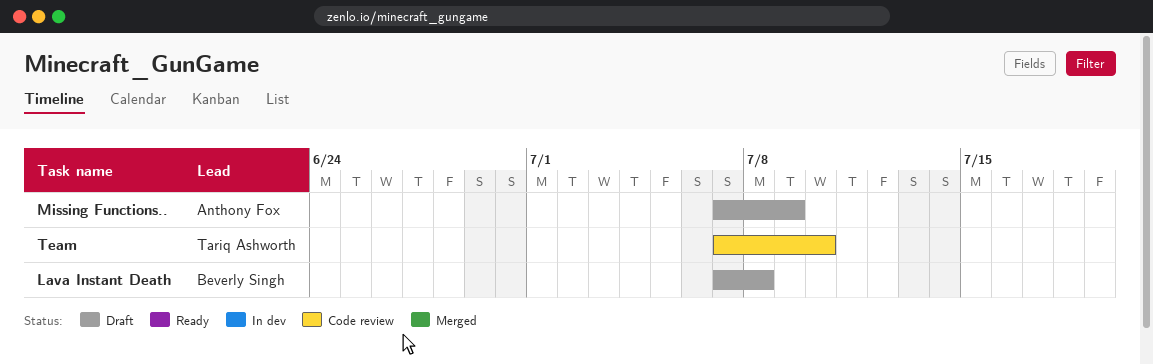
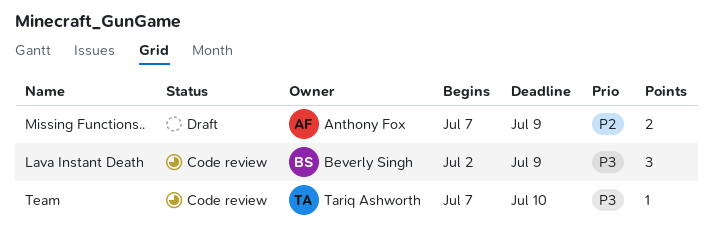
Lava Instant Death, status: Draft -> Code review
Lava Instant Death, start: Jul 7 -> Jul 2
Lava Instant Death, due: Jul 8 -> Jul 9

